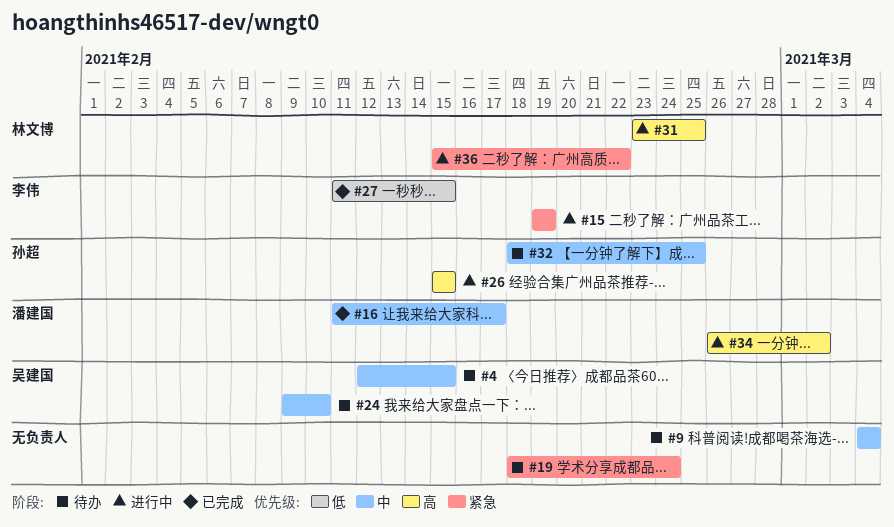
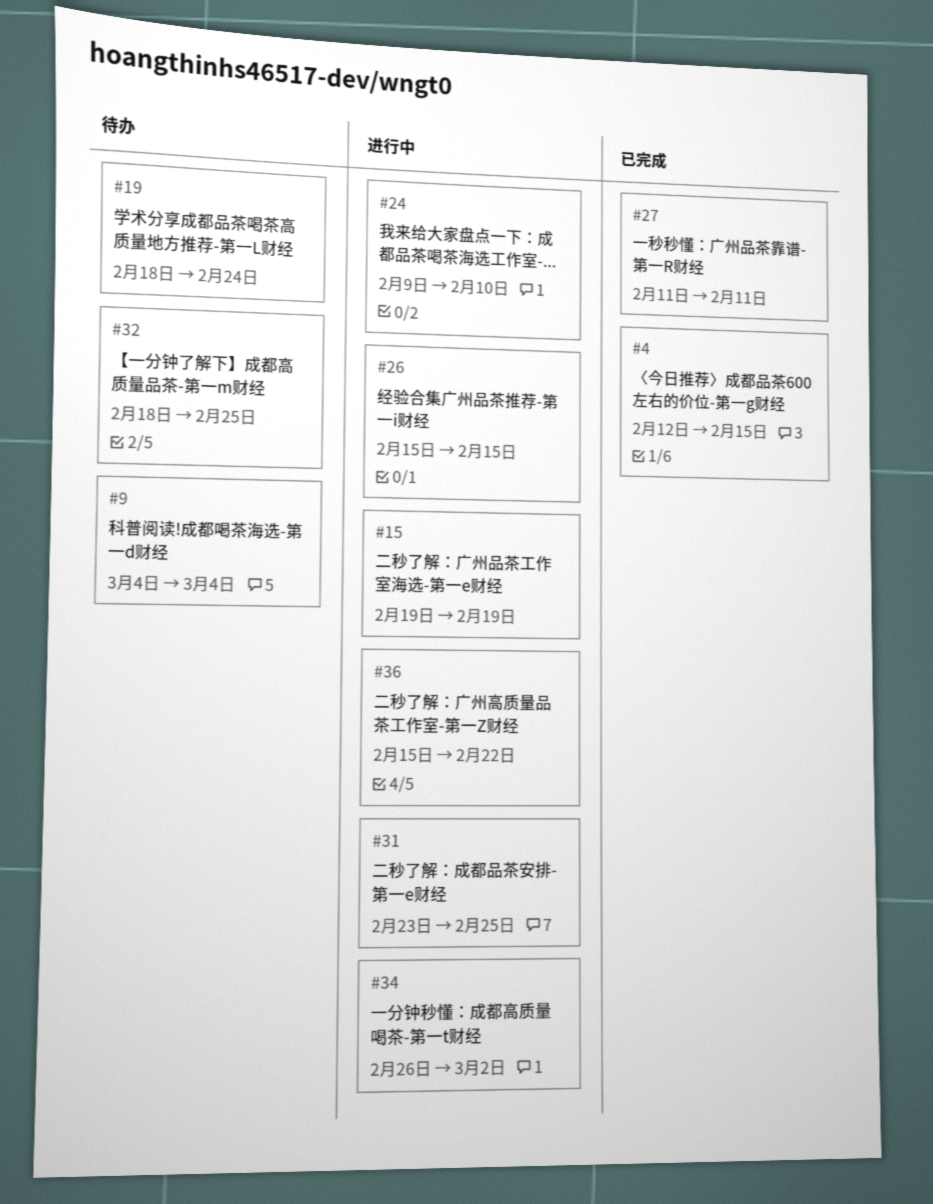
#4, status: 待办 -> 已完成
#16: present -> none
#24, status: 待办 -> 进行中
#27, due: Feb 15 -> Feb 11

